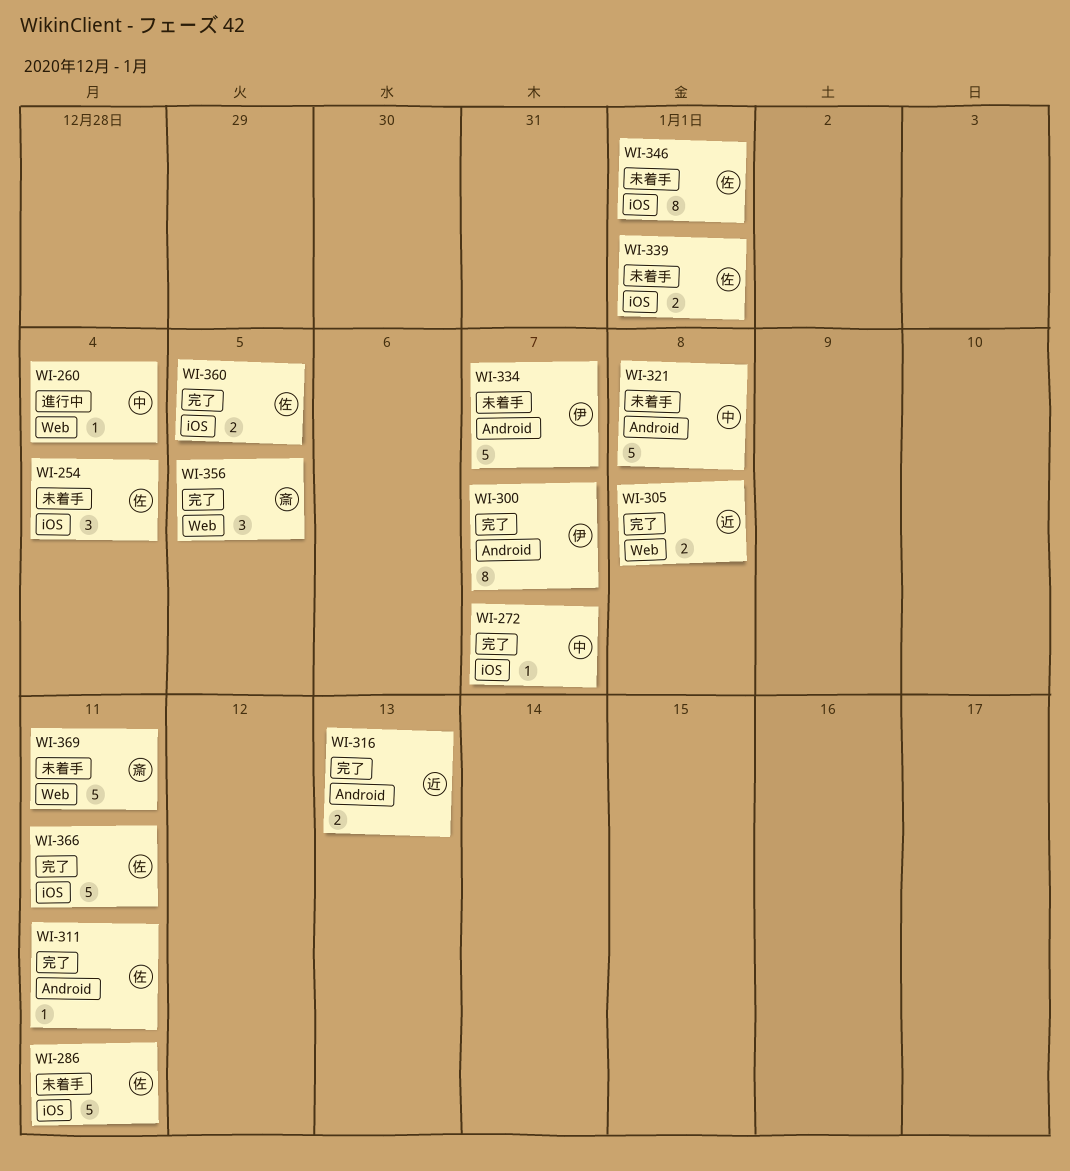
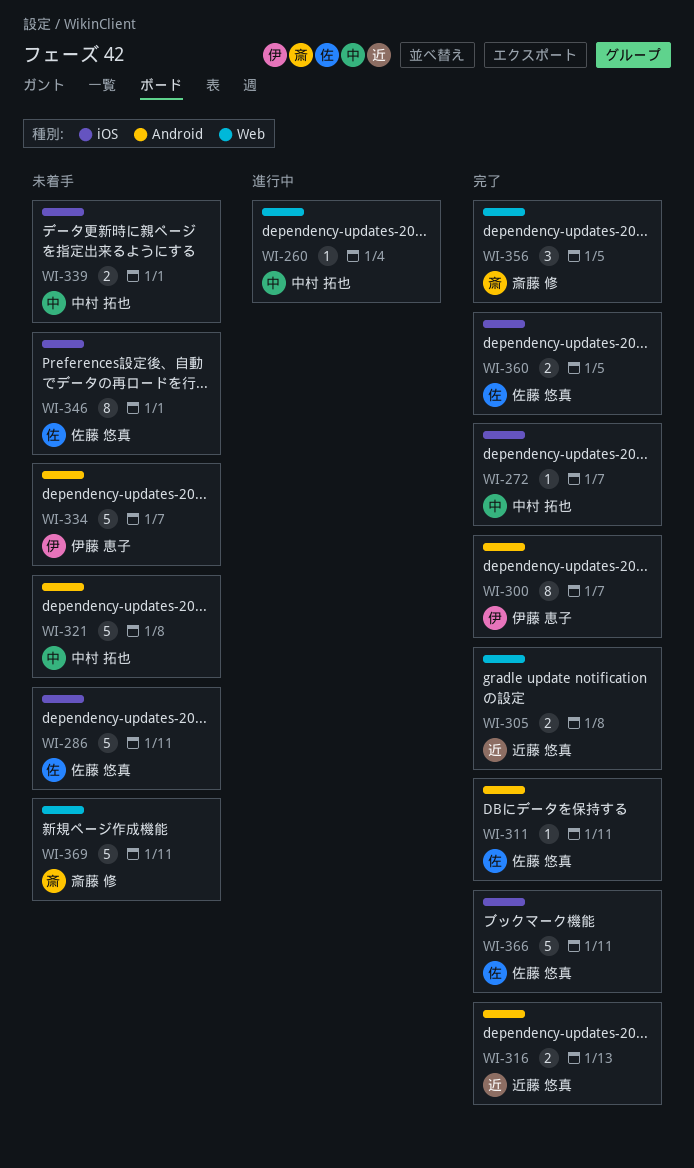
WI-254: present -> none
WI-339, owner: 佐藤 悠真 -> 中村 拓也

